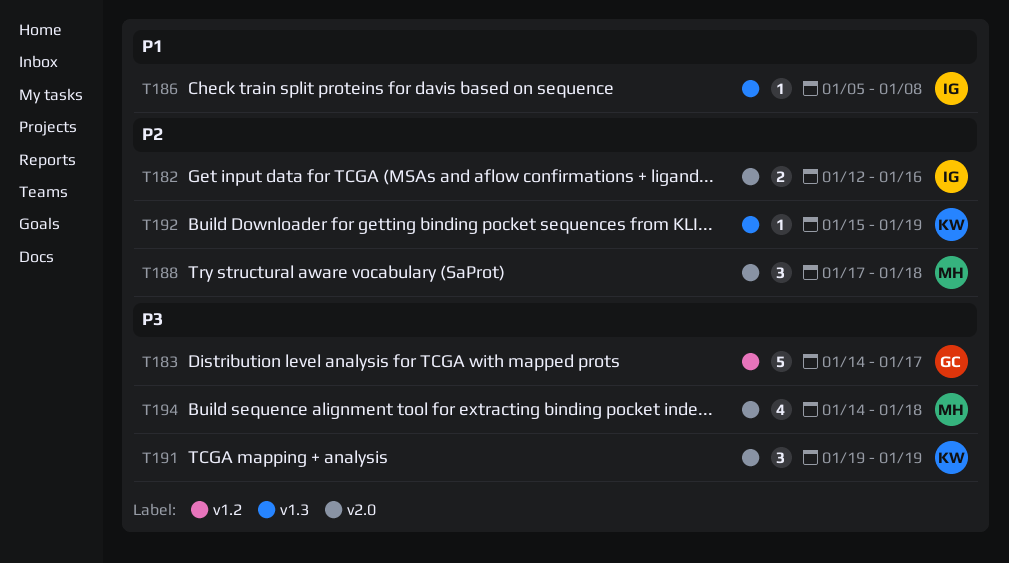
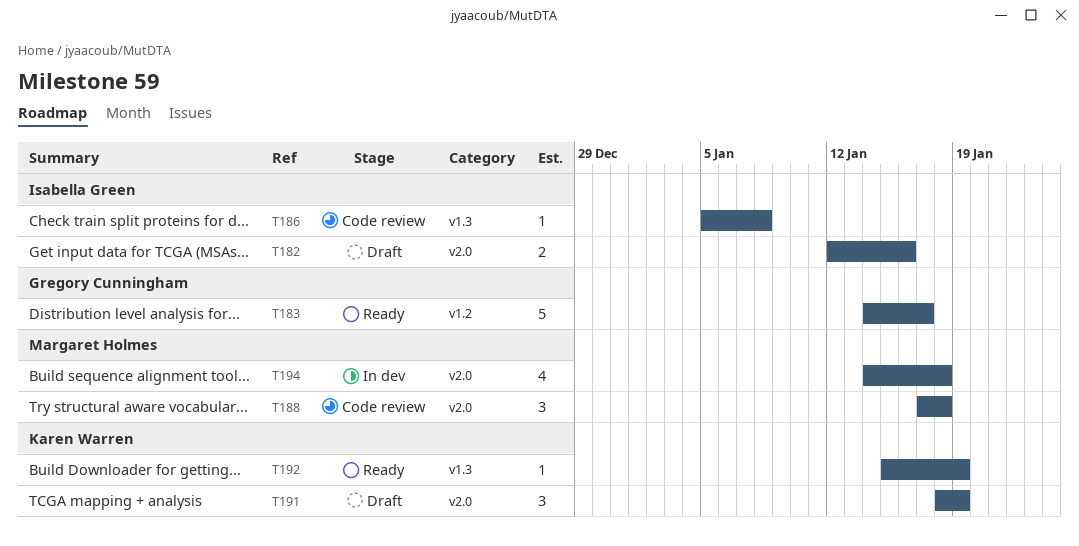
T191, start: Jan 19 -> Jan 18

